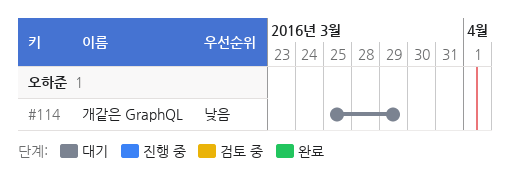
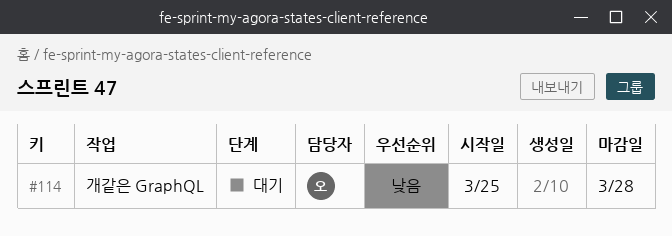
#114, due: Mar 29 -> Mar 28

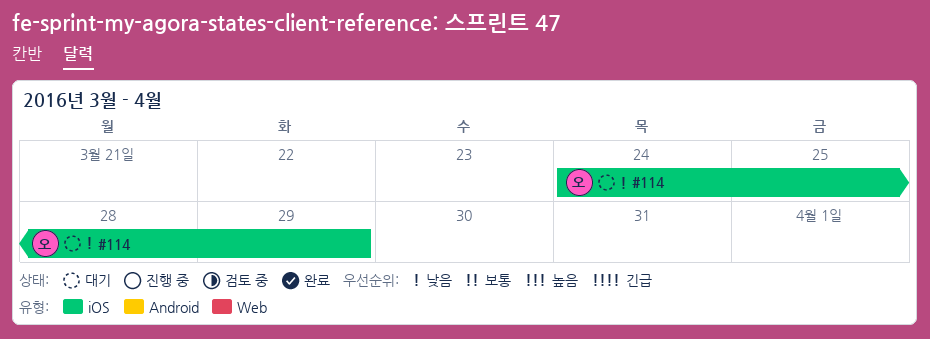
#114, start: Mar 25 -> Mar 24
#114, due: Mar 28 -> Mar 29

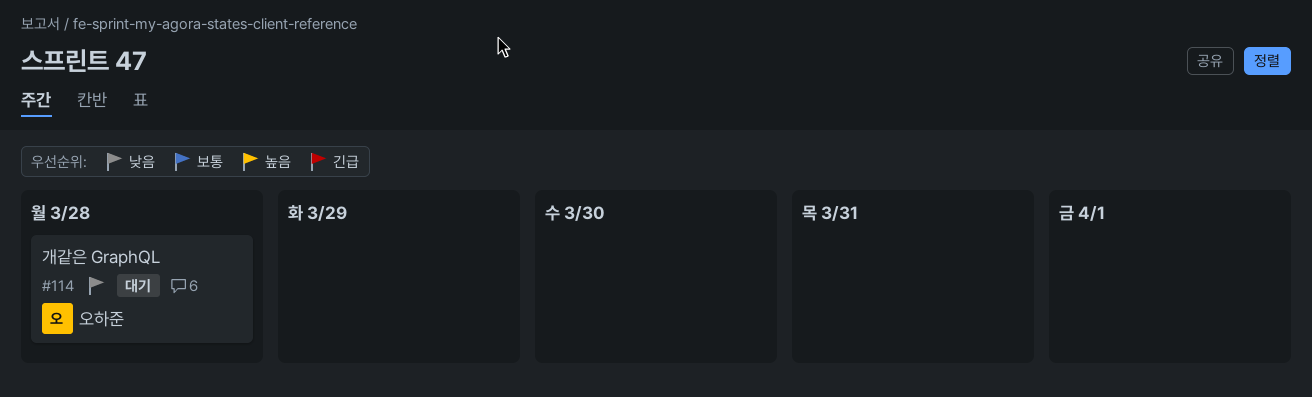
#114, due: Mar 29 -> Mar 28

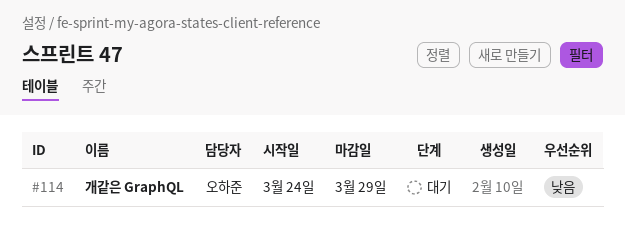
#114, due: Mar 28 -> Mar 29

